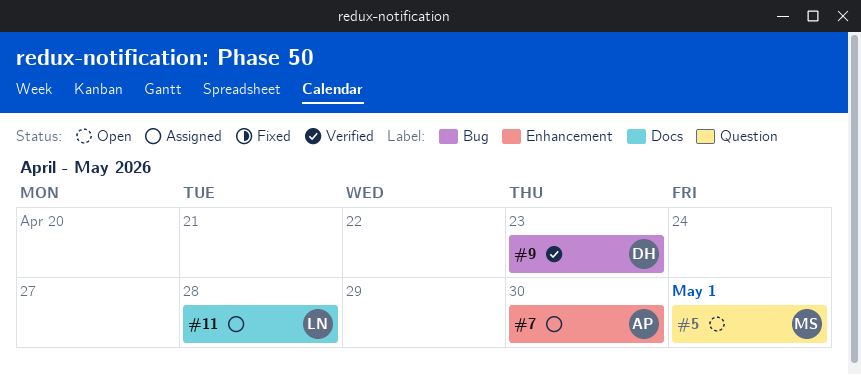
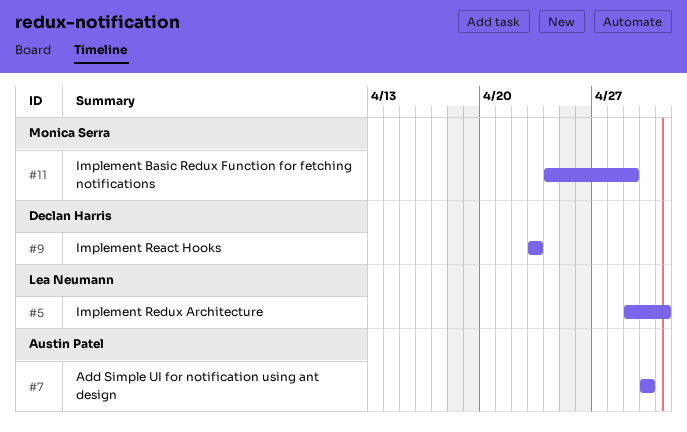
#5, owner: Monica Serra -> Lea Neumann
#11, owner: Lea Neumann -> Monica Serra
#11, due: Apr 28 -> Apr 29

